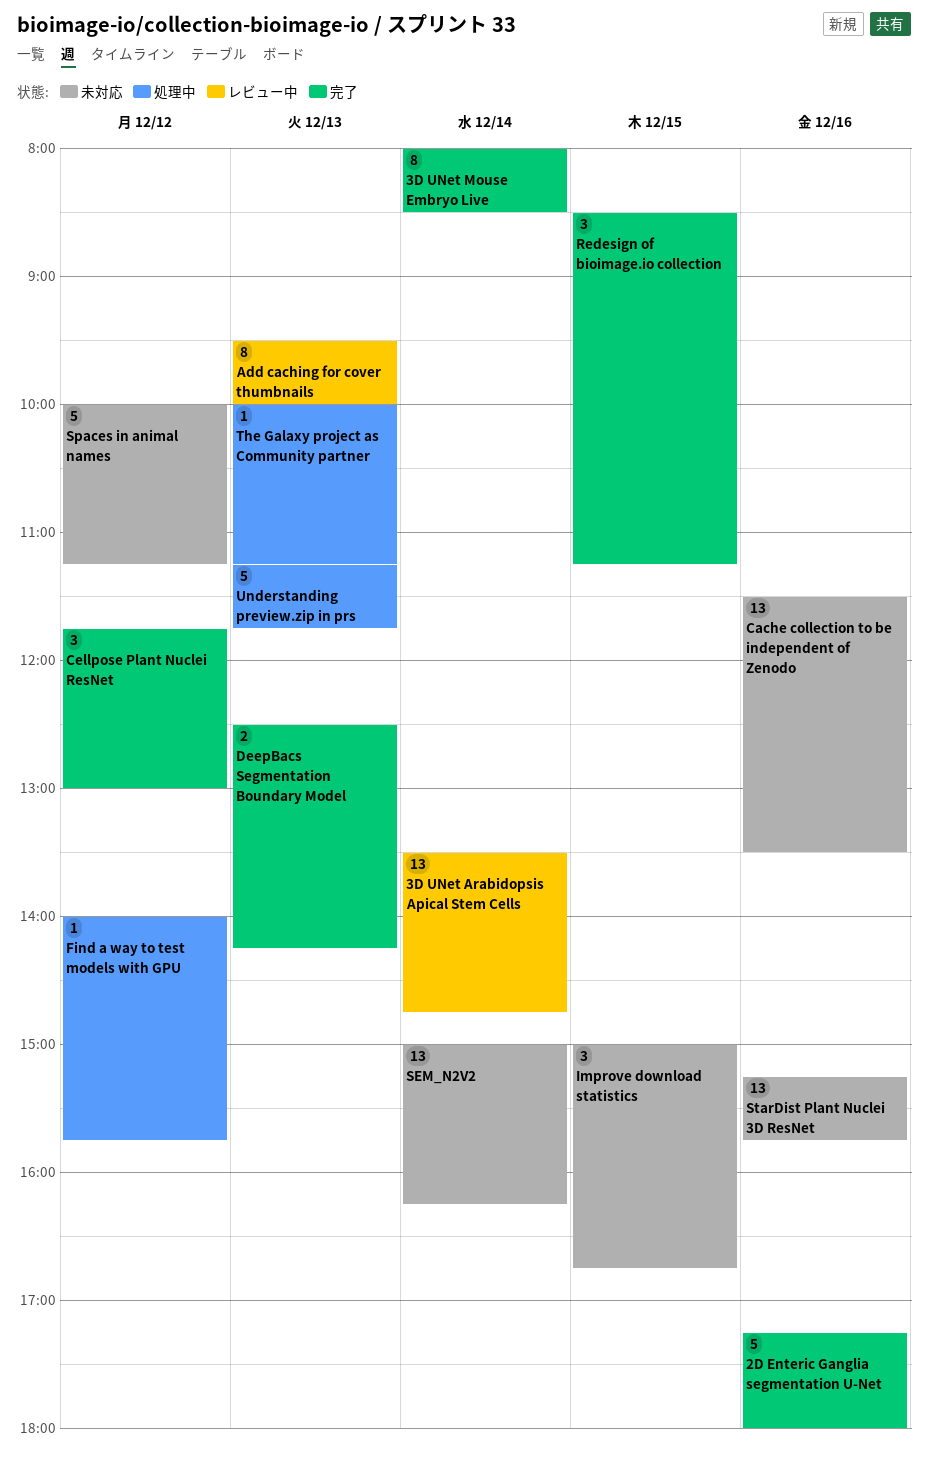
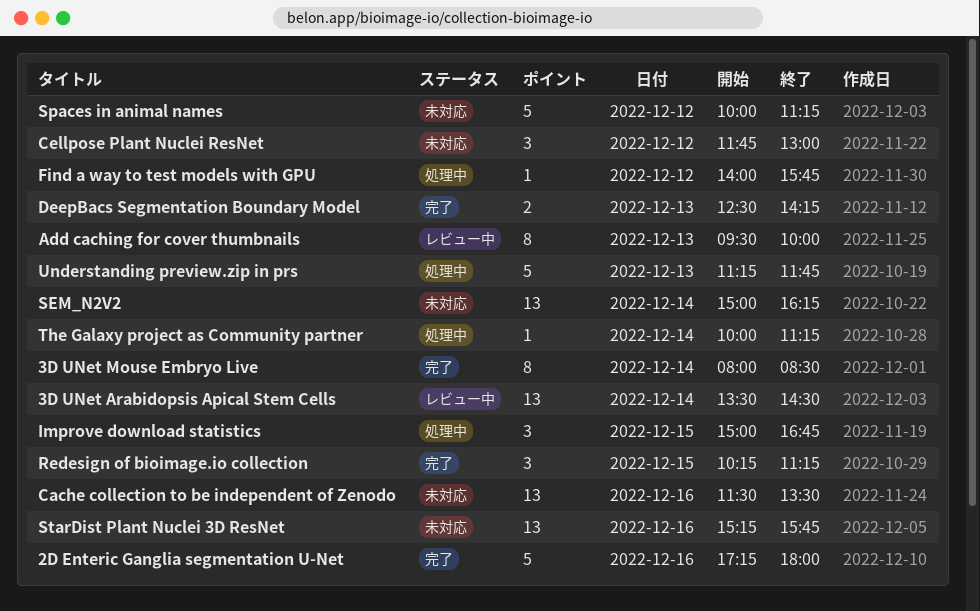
3D UNet Arabidopsis Apical Stem Cells, ends: 14:45 -> 14:30
Cellpose Plant Nuclei ResNet, status: 完了 -> 未対応
Improve download statistics, status: 未対応 -> 処理中
Redesign of bioimage.io collection, begins: 08:30 -> 10:15
The Galaxy project as Community partner, day: Dec 13 -> Dec 14

